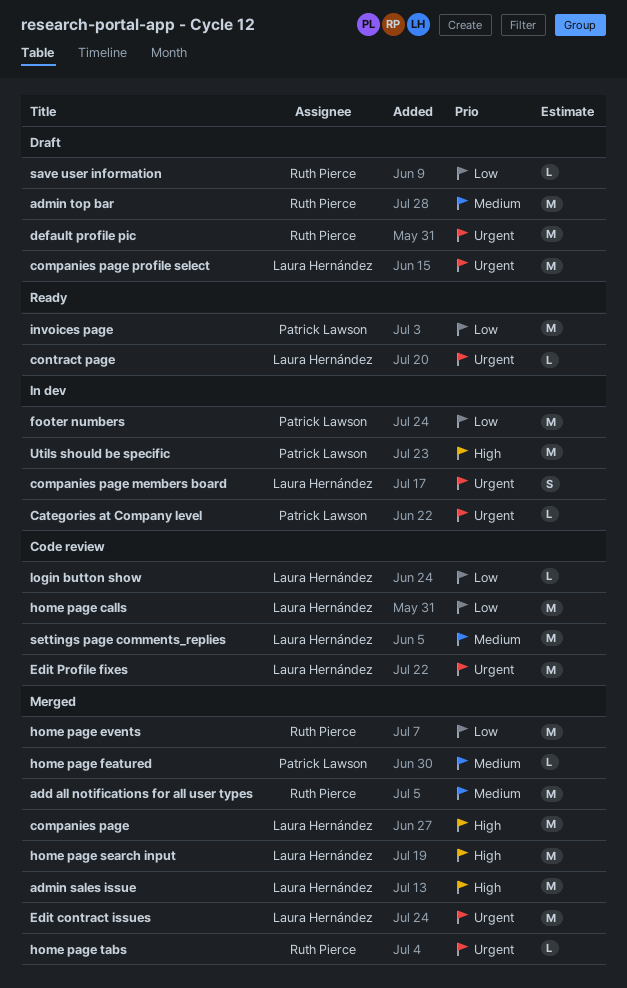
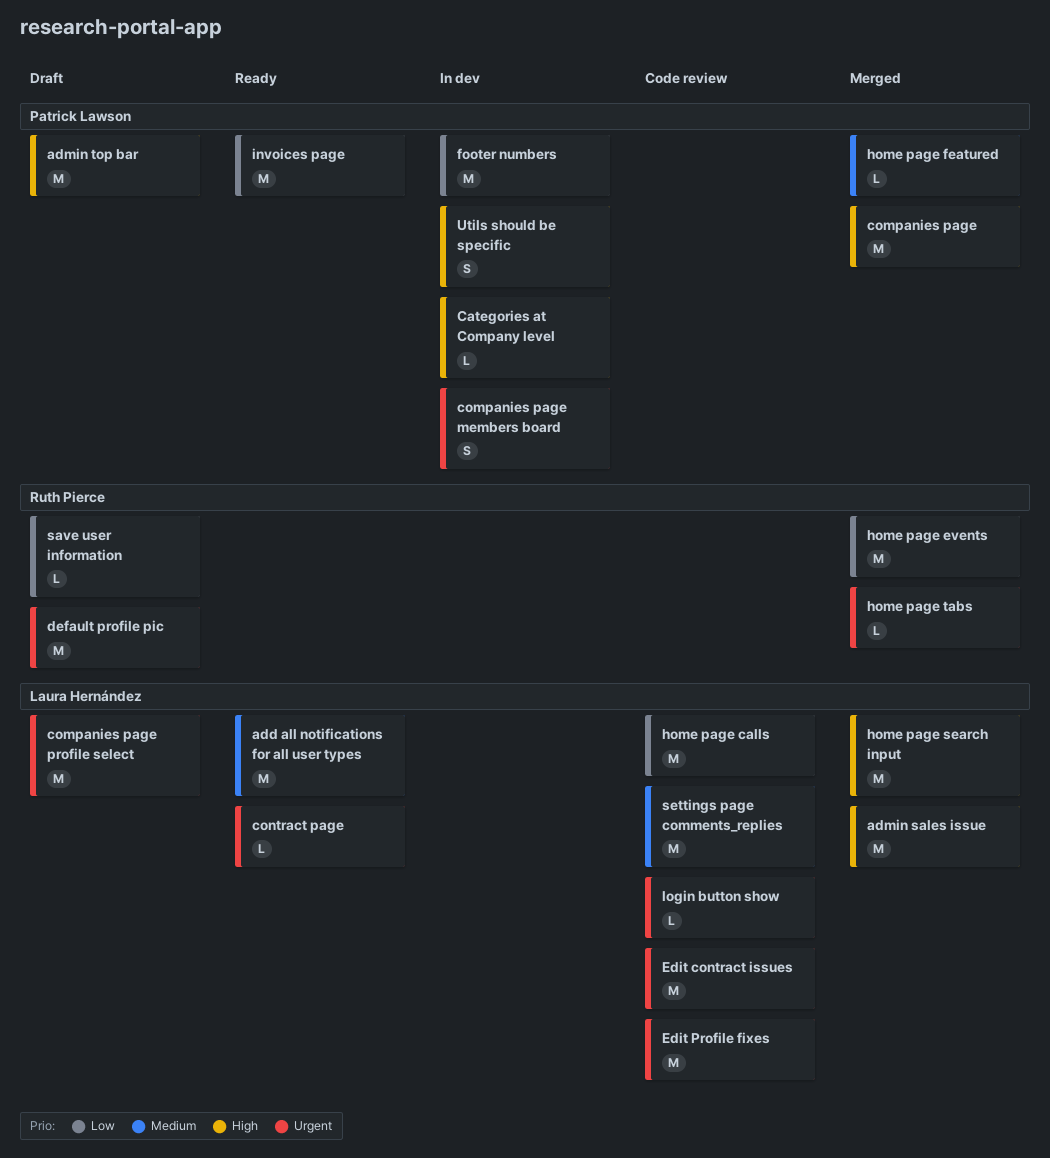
add all notifications for all user types, status: Merged -> Ready
add all notifications for all user types, owner: Ruth Pierce -> Laura Hernández
admin top bar, owner: Ruth Pierce -> Patrick Lawson
admin top bar, priority: Medium -> High
Categories at Company level, priority: Urgent -> High
companies page, owner: Laura Hernández -> Patrick Lawson
companies page members board, owner: Laura Hernández -> Patrick Lawson
Edit contract issues, status: Merged -> Code review
login button show, priority: Low -> Urgent
Utils should be specific, estimate: M -> S

